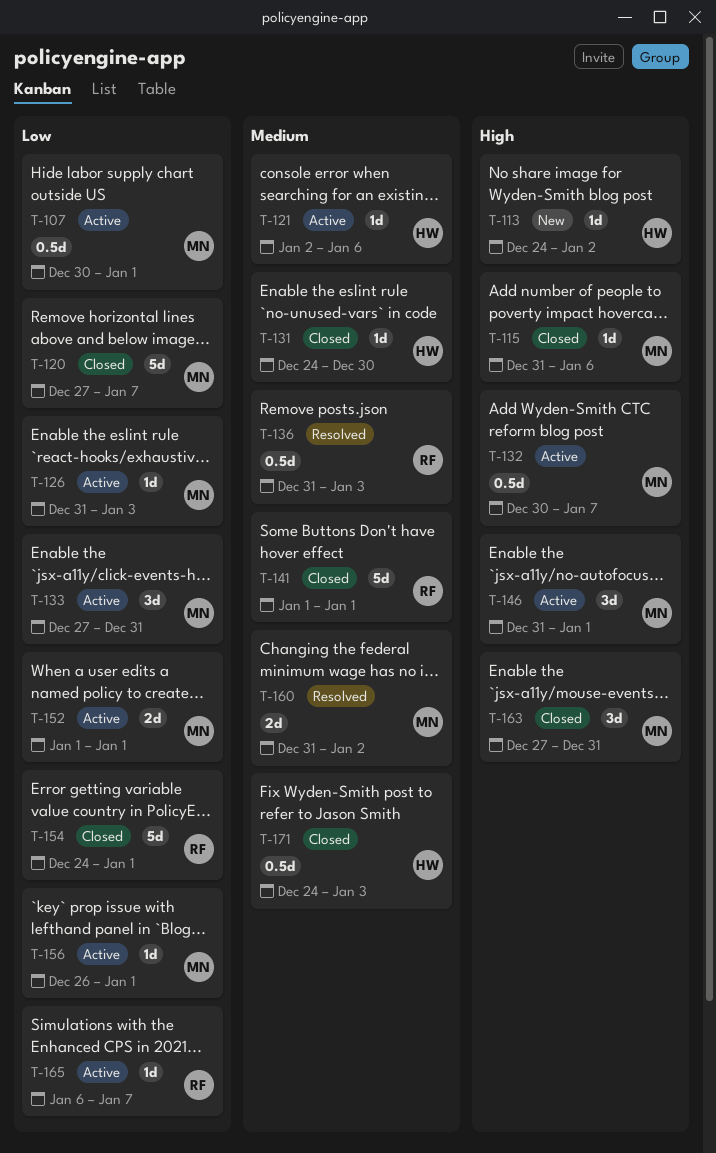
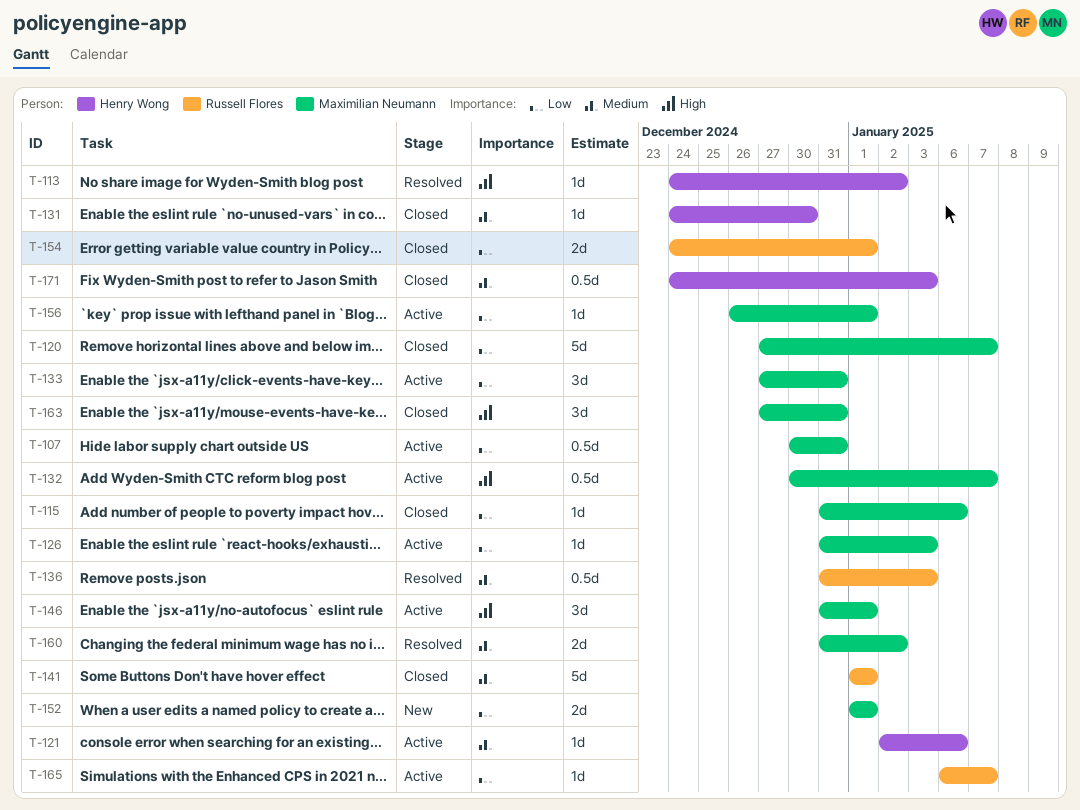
T-107, due: Jan 1 -> Dec 31
T-113, status: New -> Resolved
T-115, priority: High -> Low
T-152, status: Active -> New
T-154, estimate: 5d -> 2d

